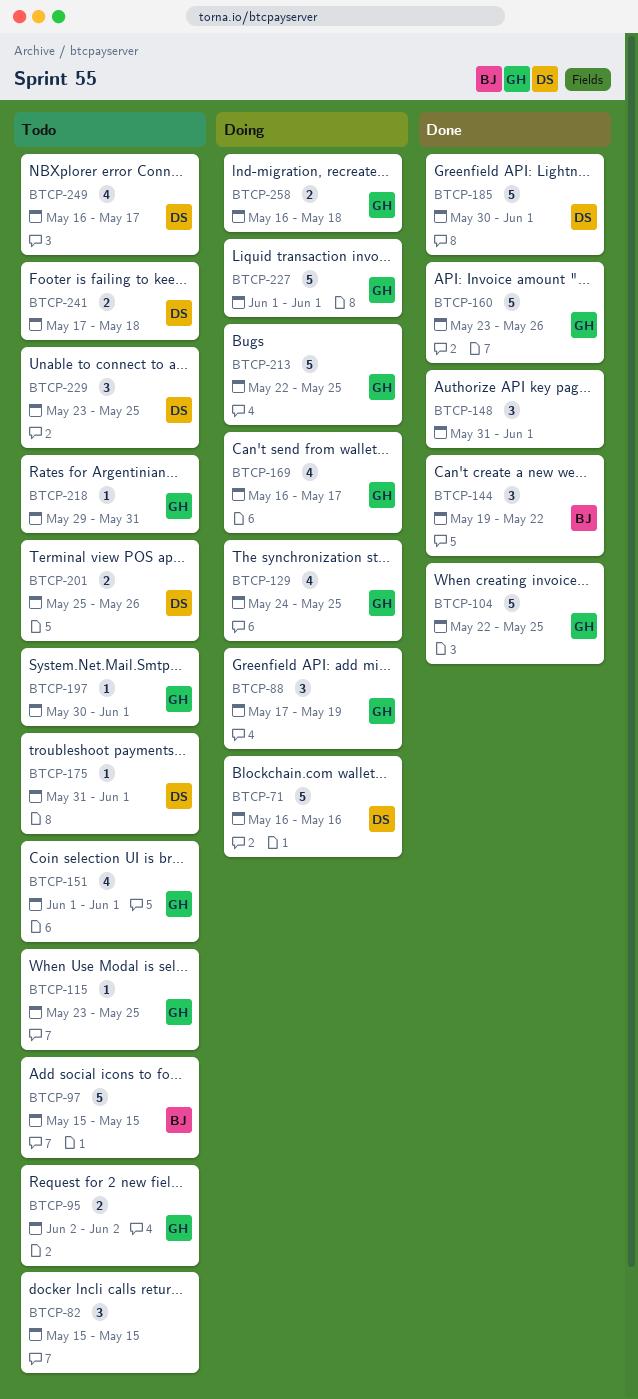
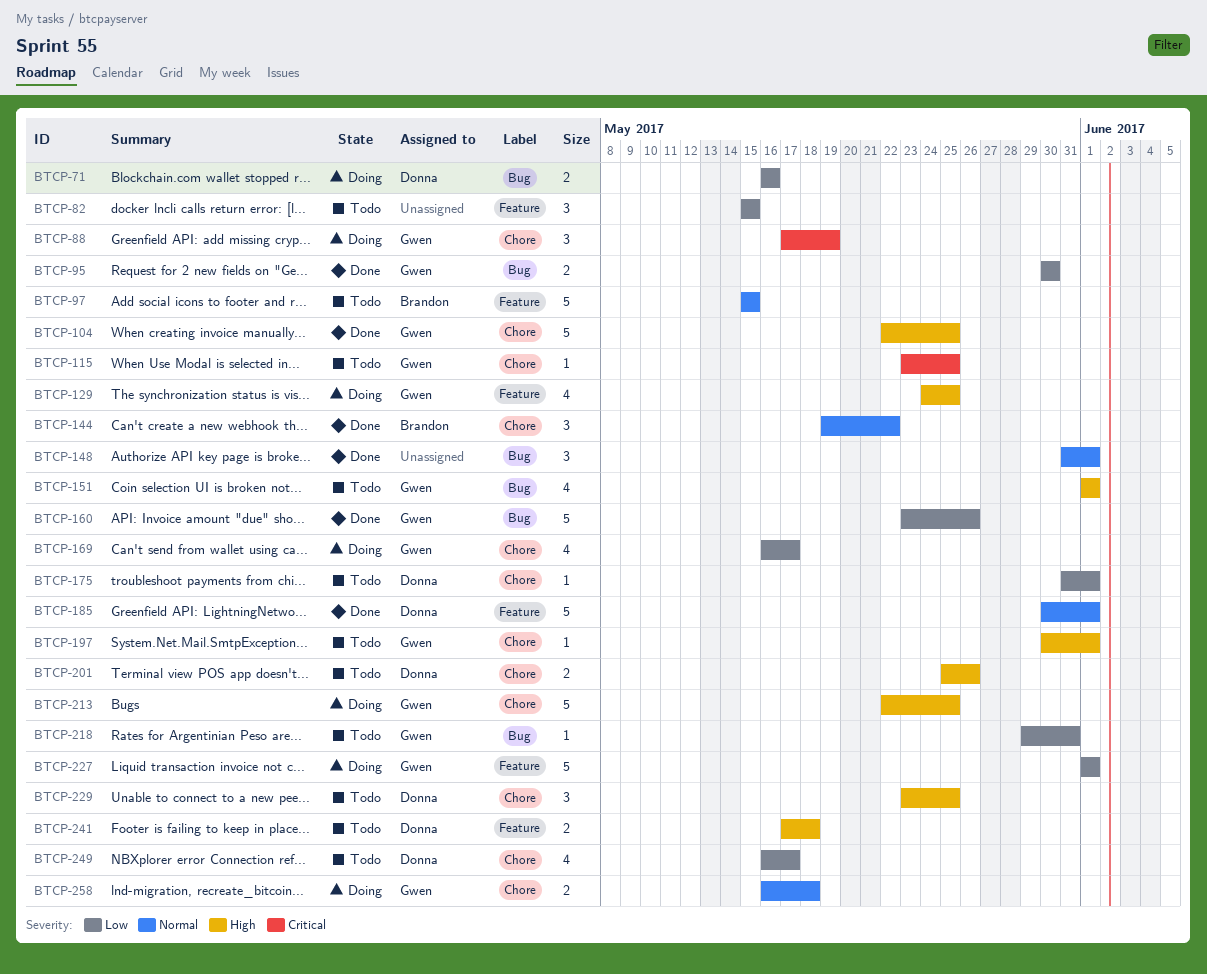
BTCP-71, estimate: 5 -> 2
BTCP-95, status: Todo -> Done
BTCP-95, start: Jun 2 -> May 30
BTCP-95, due: Jun 2 -> May 30

